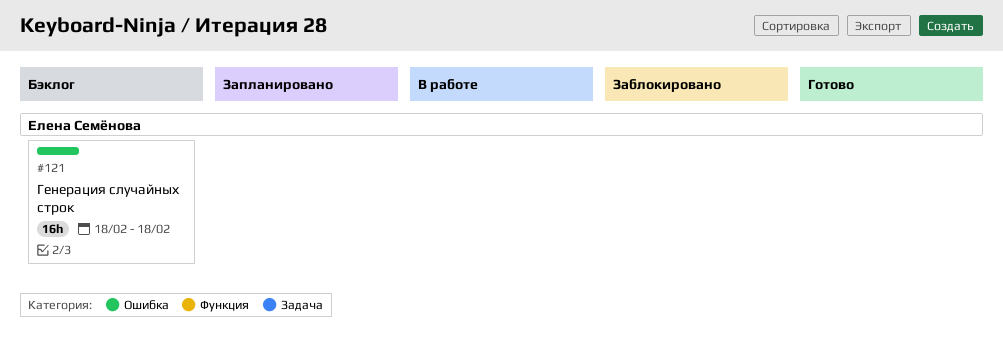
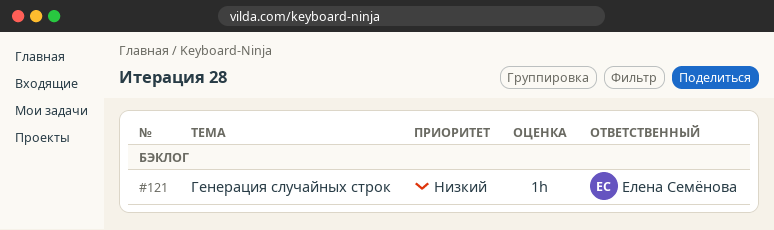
#121, estimate: 16h -> 1h

